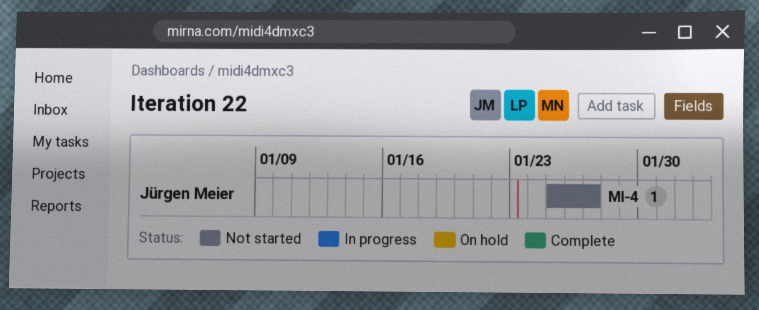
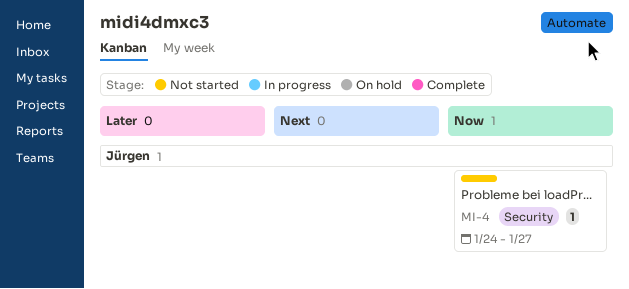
MI-4, start: Jan 25 -> Jan 24

